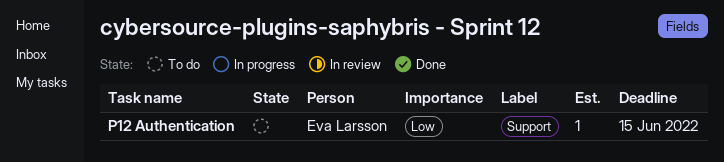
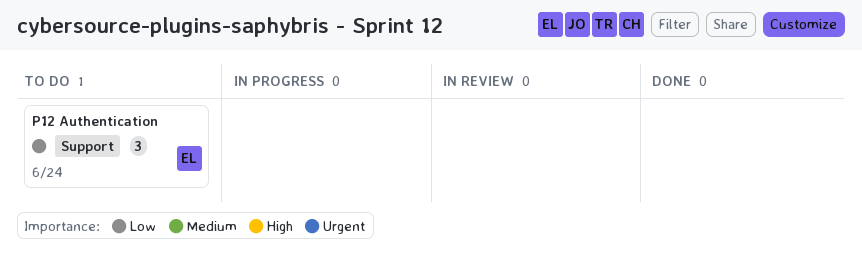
P12 Authentication, estimate: 1 -> 3
P12 Authentication, due: Jun 15 -> Jun 24

